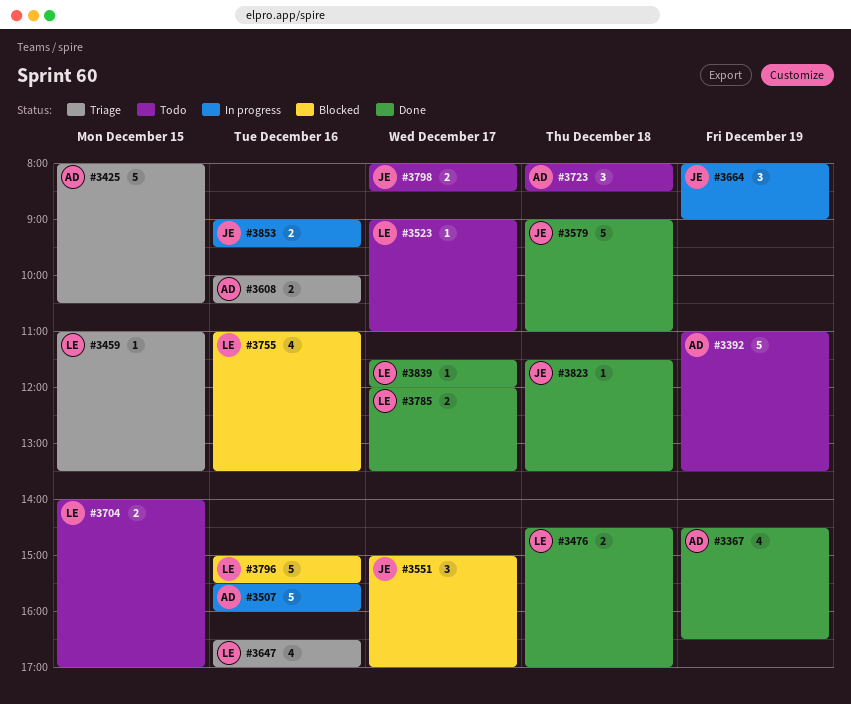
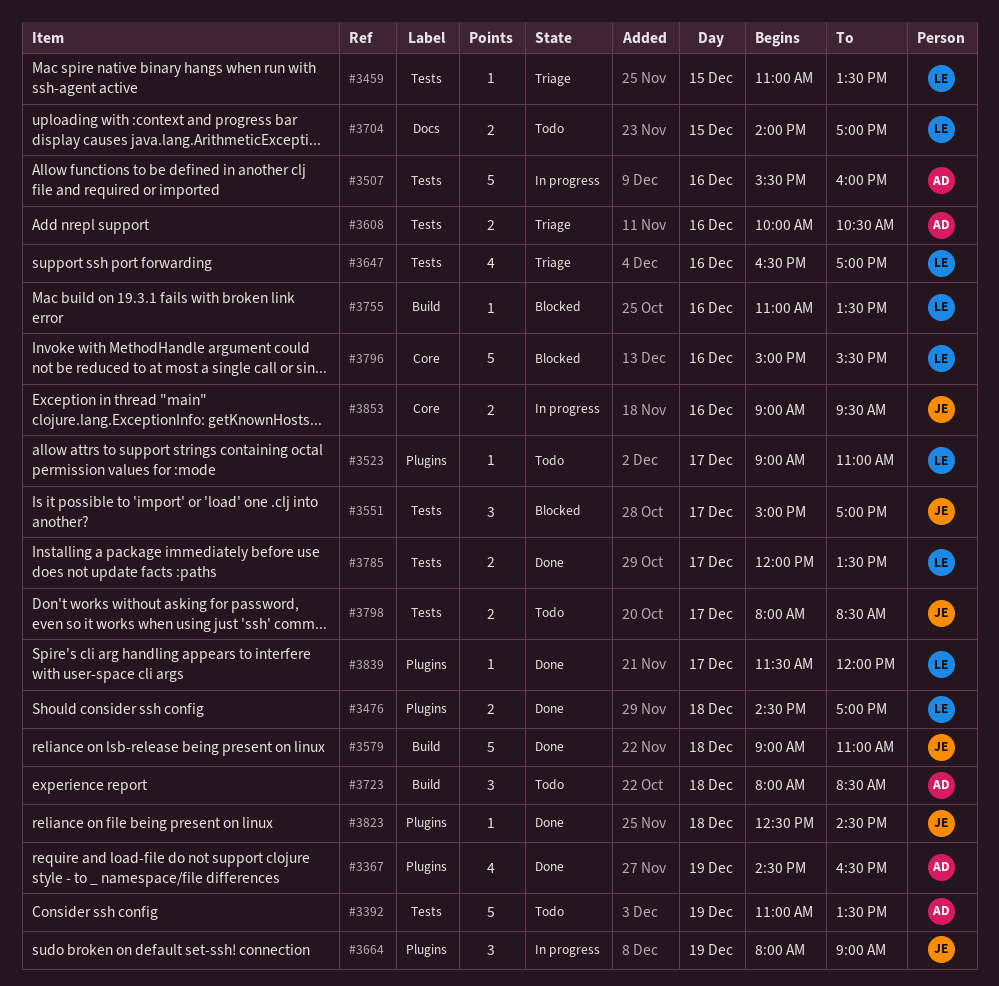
#3425: present -> none
#3755, estimate: 4 -> 1
#3823, begins: 11:30 -> 12:30
#3823, ends: 13:30 -> 14:30

